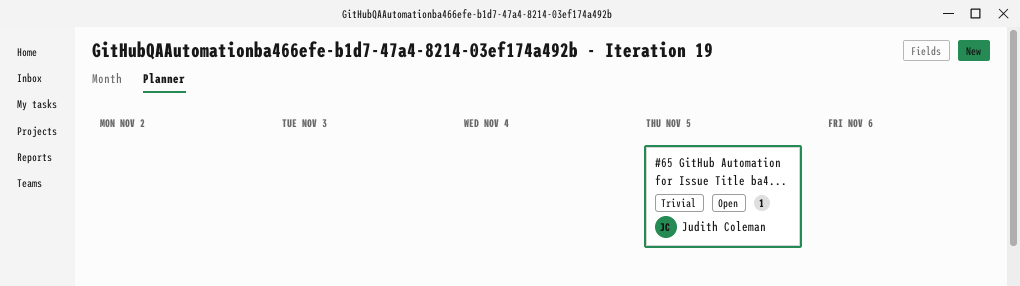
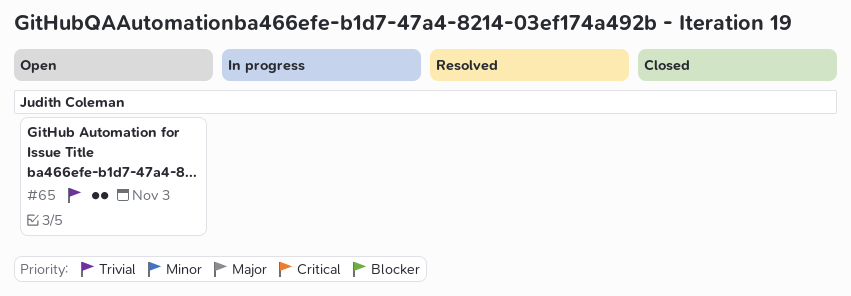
#65, estimate: 1 -> 2
#65, due: Nov 5 -> Nov 3

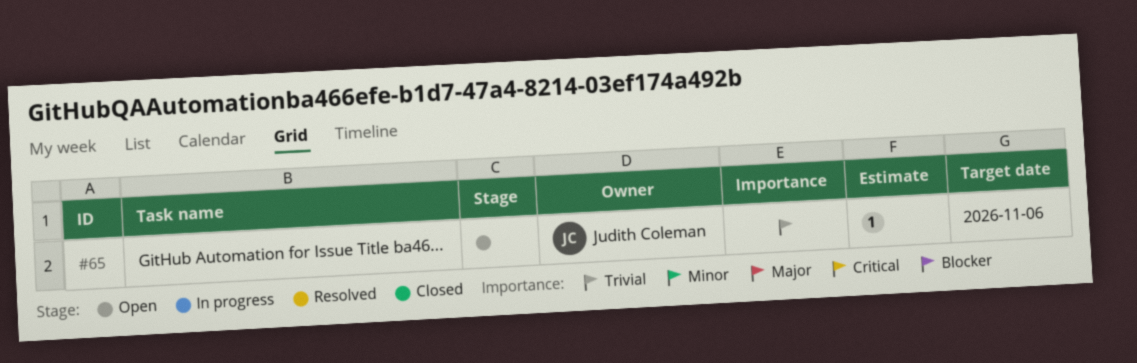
#65, estimate: 2 -> 1
#65, due: Nov 3 -> Nov 6

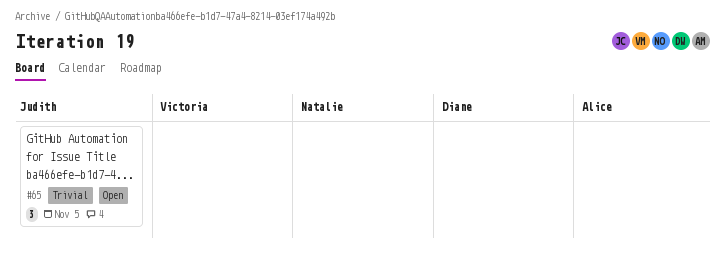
#65, estimate: 1 -> 3
#65, due: Nov 6 -> Nov 5

